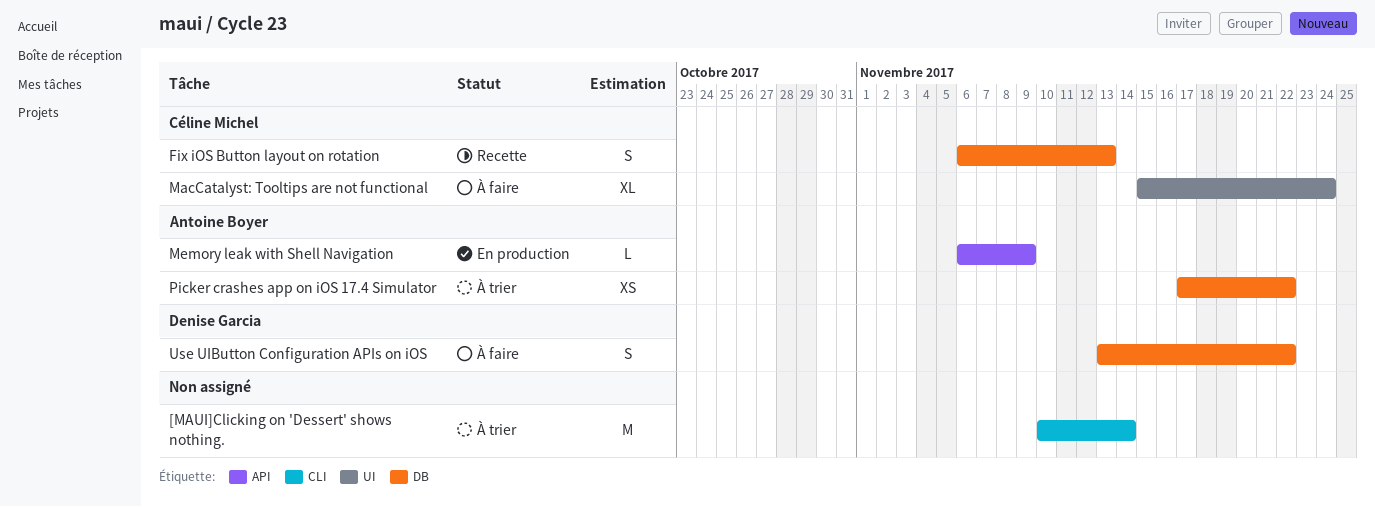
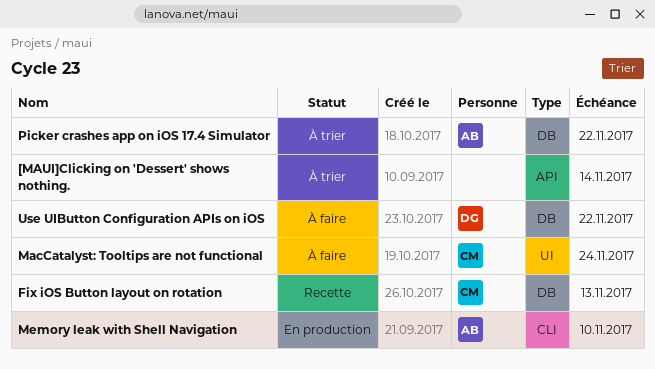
[MAUI]Clicking on 'Dessert' shows nothing., label: CLI -> API
Memory leak with Shell Navigation, label: API -> CLI
Memory leak with Shell Navigation, due: Nov 9 -> Nov 10

